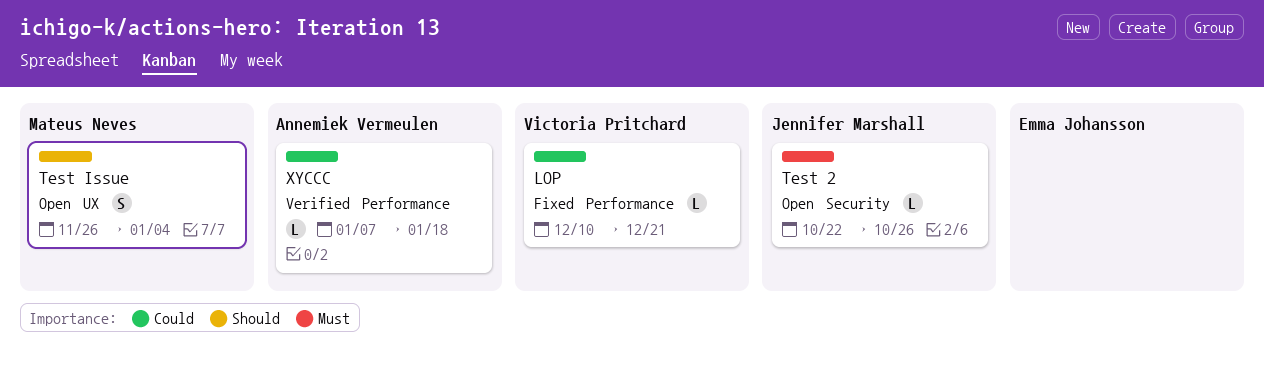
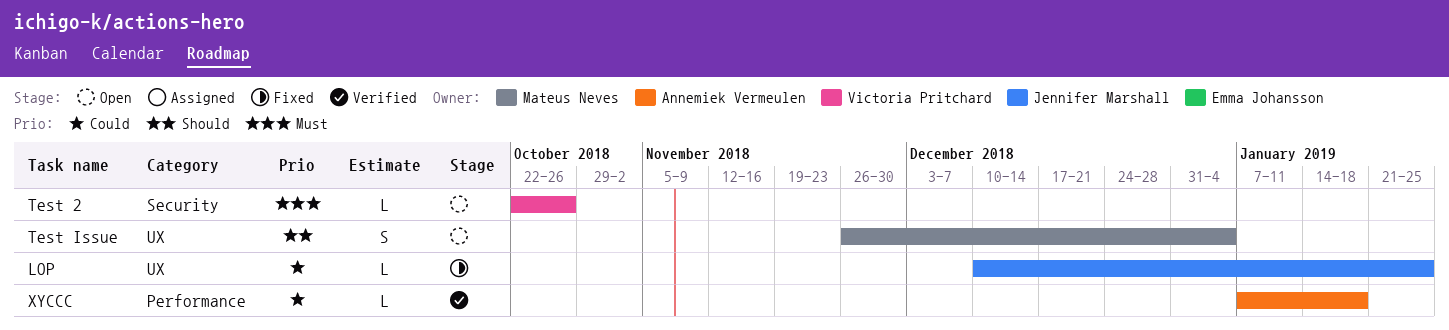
LOP, owner: Victoria Pritchard -> Jennifer Marshall
LOP, label: Performance -> UX
LOP, due: Dec 21 -> Jan 25
Test 2, owner: Jennifer Marshall -> Victoria Pritchard

